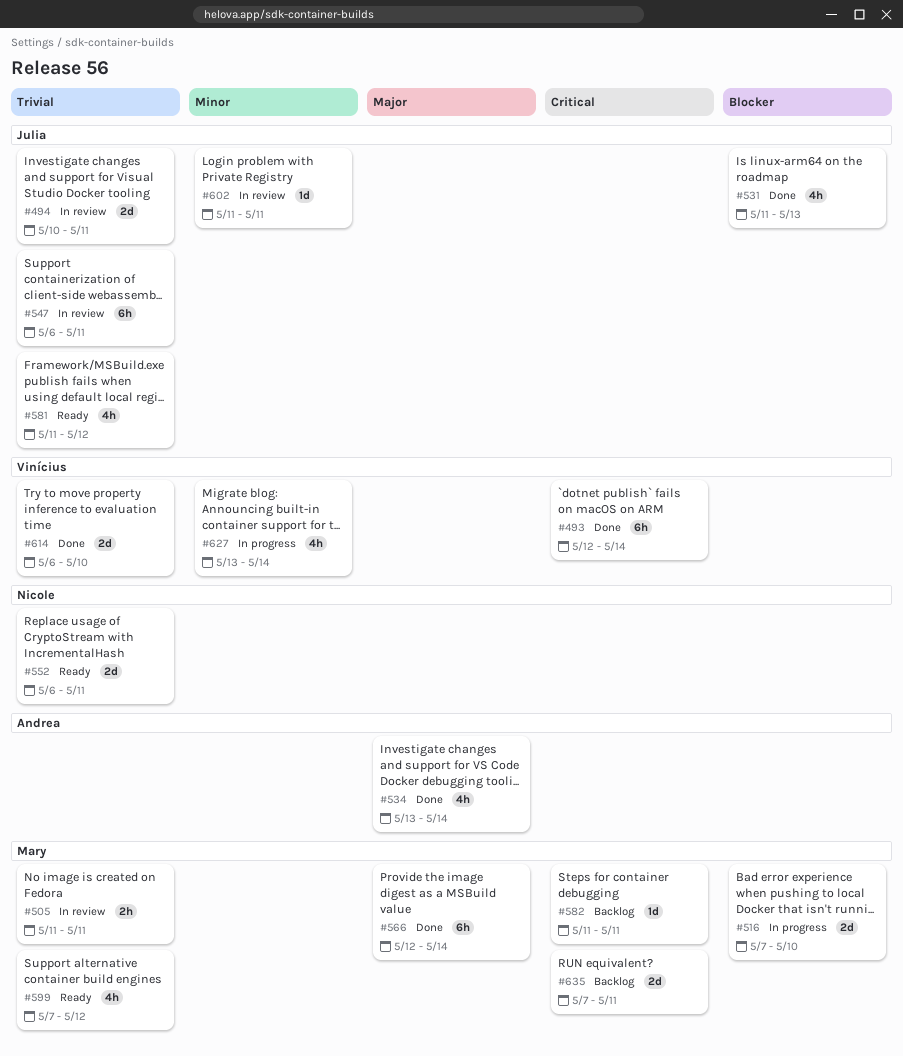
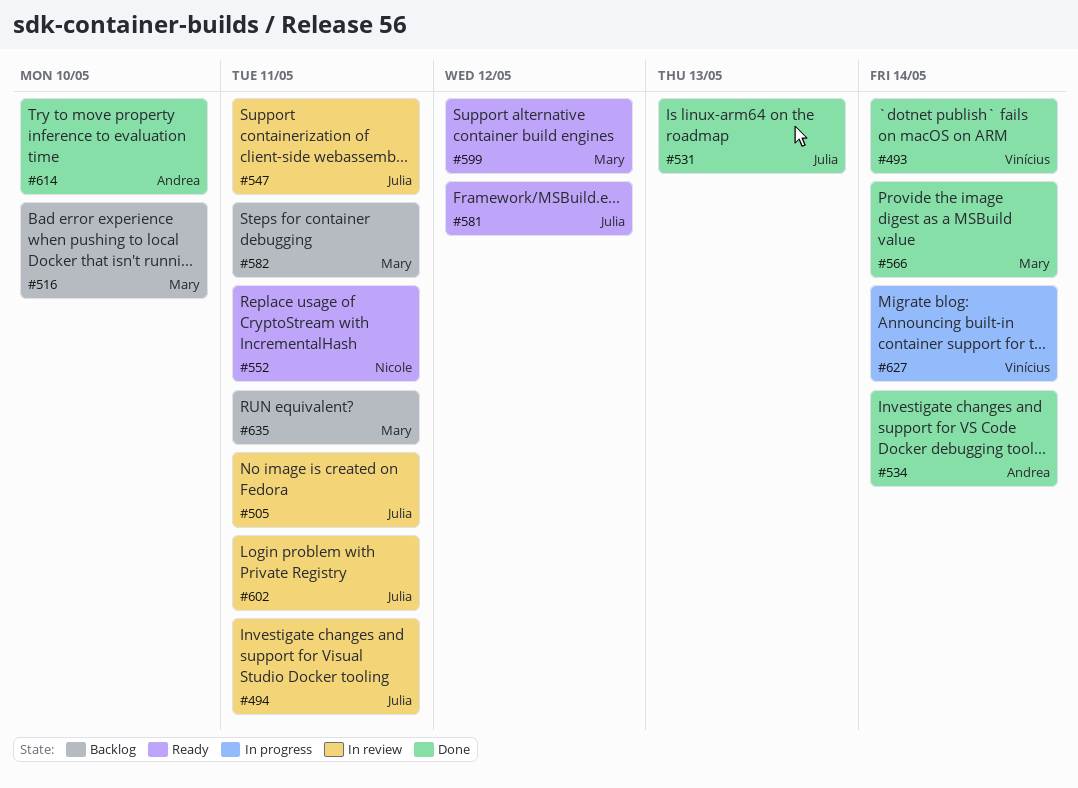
#505, owner: Mary -> Julia
#516, status: In progress -> Backlog
#614, owner: Vinícius -> Andrea

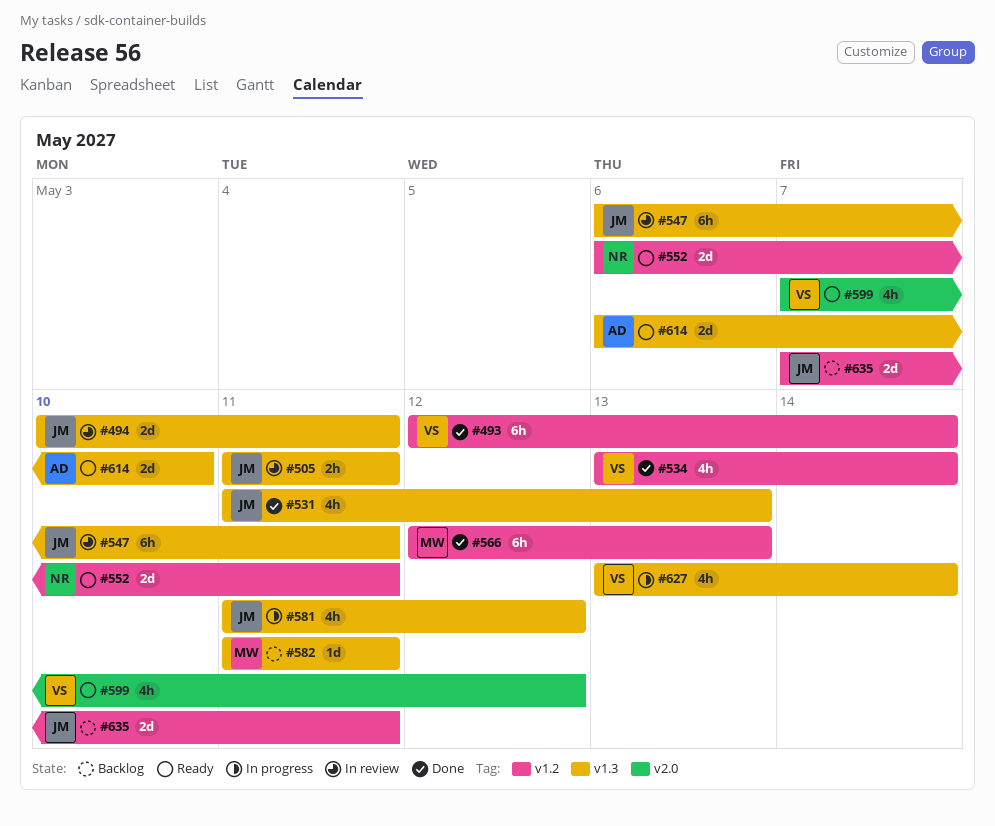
#516: present -> none
#534, owner: Andrea -> Vinícius
#566, due: May 14 -> May 13
#581, status: Ready -> In progress
#599, owner: Mary -> Vinícius
#602: present -> none
#614, status: Done -> Ready
#635, owner: Mary -> Julia

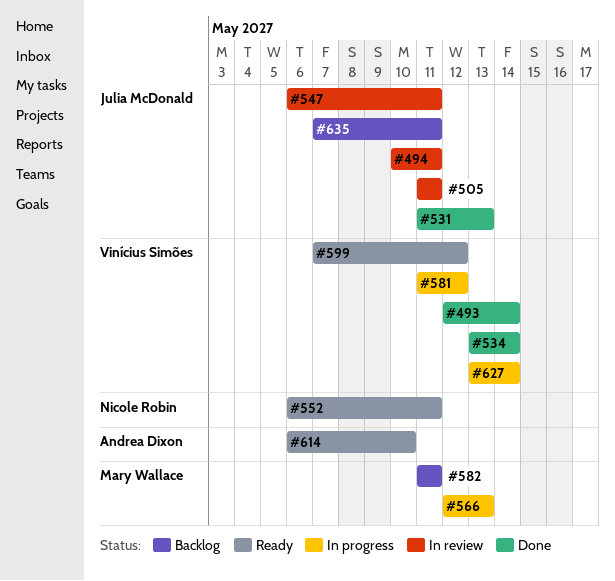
#566, status: Done -> In progress
#581, owner: Julia McDonald -> Vinícius Simões

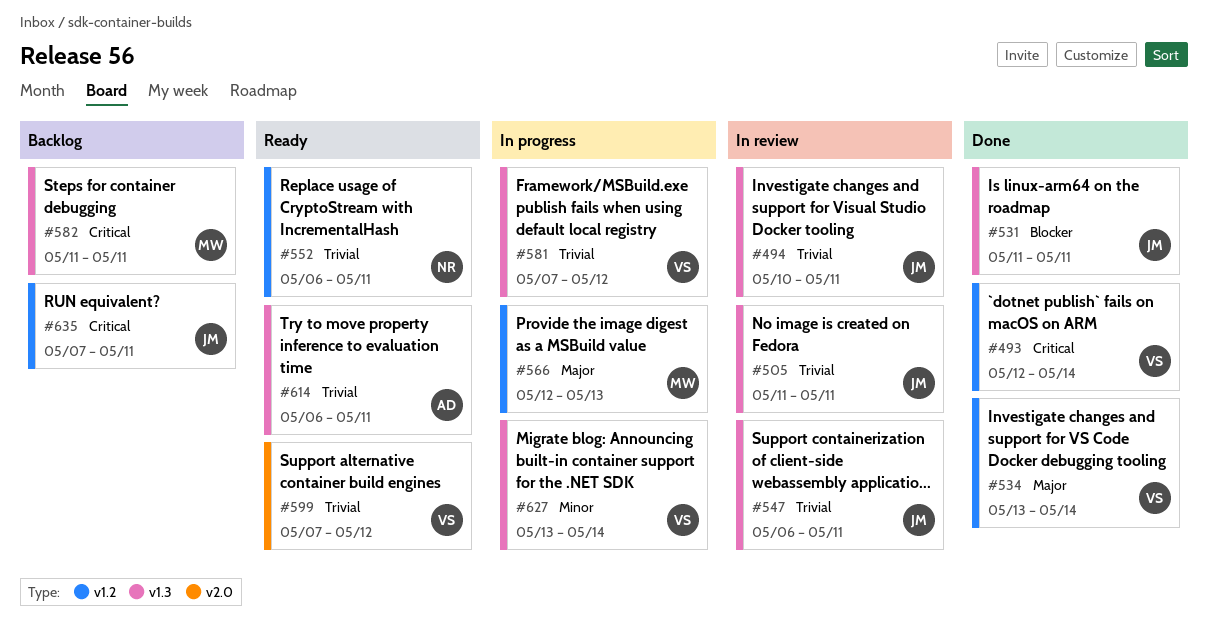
#531, due: May 13 -> May 11
#581, start: May 11 -> May 7
#614, due: May 10 -> May 11

